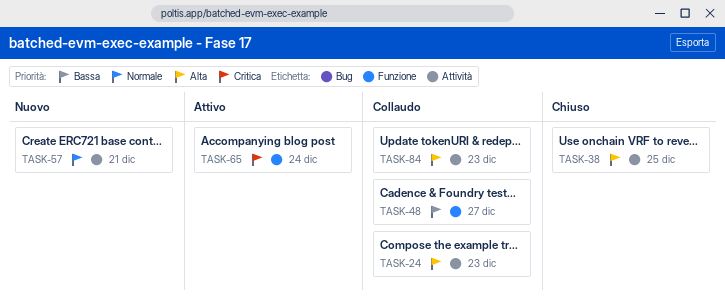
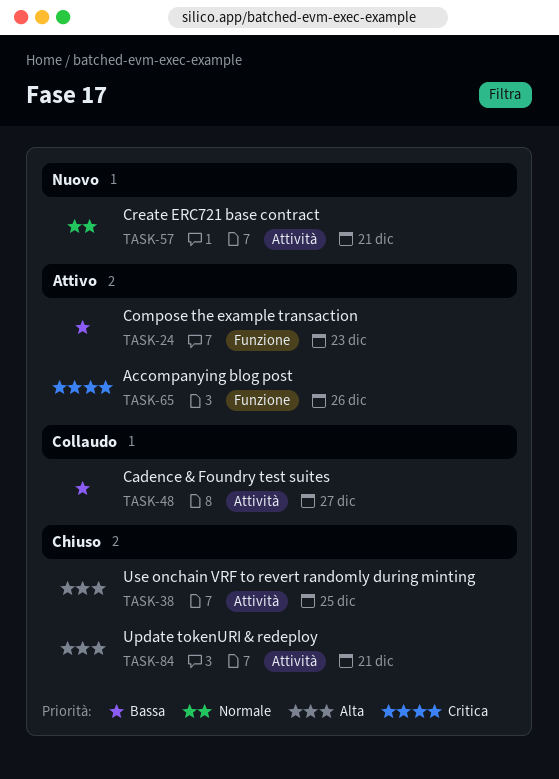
TASK-24, status: Collaudo -> Attivo
TASK-24, priority: Alta -> Bassa
TASK-24, label: Attività -> Funzione
TASK-48, label: Funzione -> Attività
TASK-65, due: Dec 24 -> Dec 26
TASK-84, status: Collaudo -> Chiuso
TASK-84, due: Dec 23 -> Dec 21

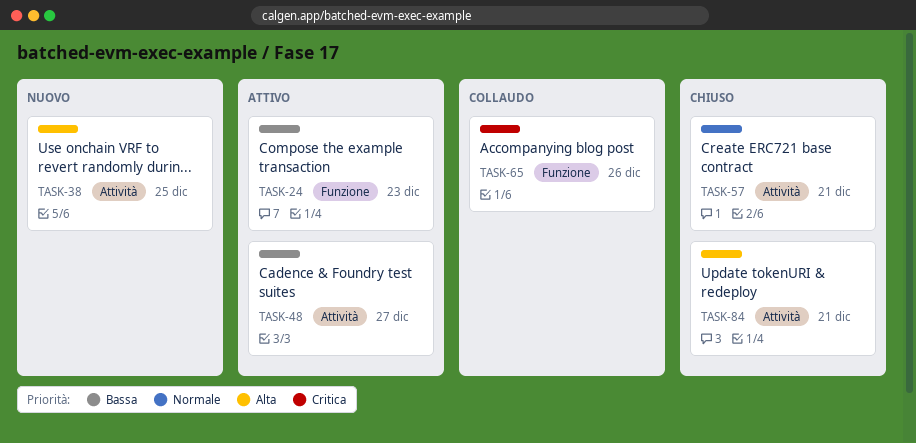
TASK-38, status: Chiuso -> Nuovo
TASK-48, status: Collaudo -> Attivo
TASK-57, status: Nuovo -> Chiuso
TASK-65, status: Attivo -> Collaudo

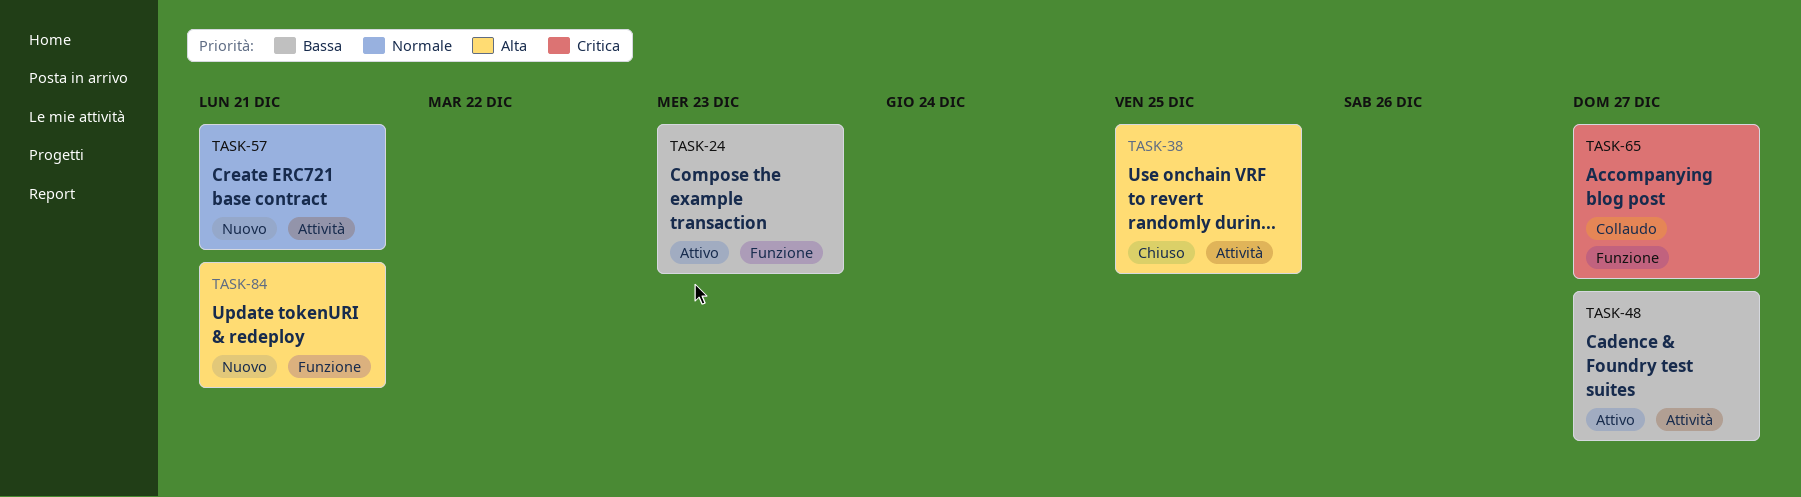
TASK-38, status: Nuovo -> Chiuso
TASK-57, status: Chiuso -> Nuovo
TASK-65, due: Dec 26 -> Dec 27
TASK-84, status: Chiuso -> Nuovo
TASK-84, label: Attività -> Funzione

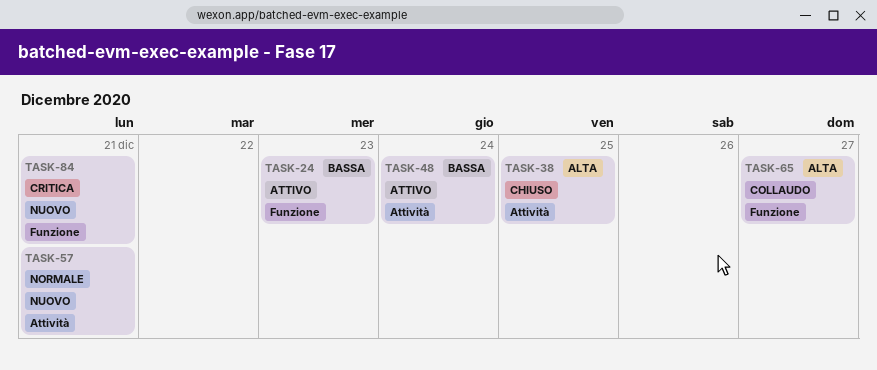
TASK-48, due: Dec 27 -> Dec 24
TASK-65, priority: Critica -> Alta
TASK-84, priority: Alta -> Critica

